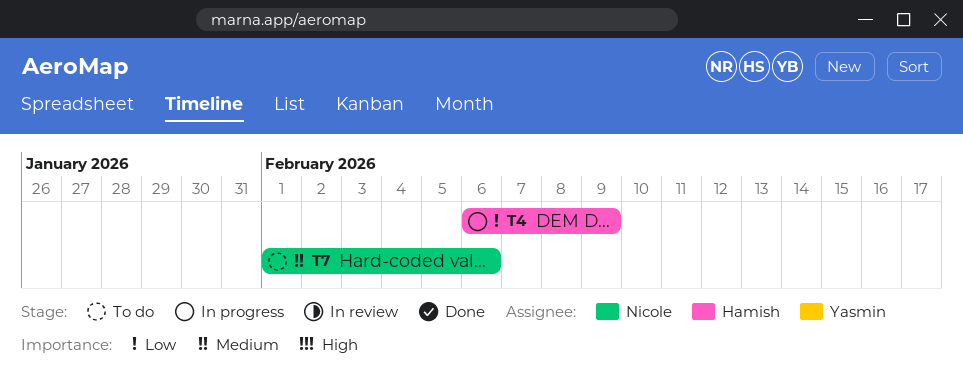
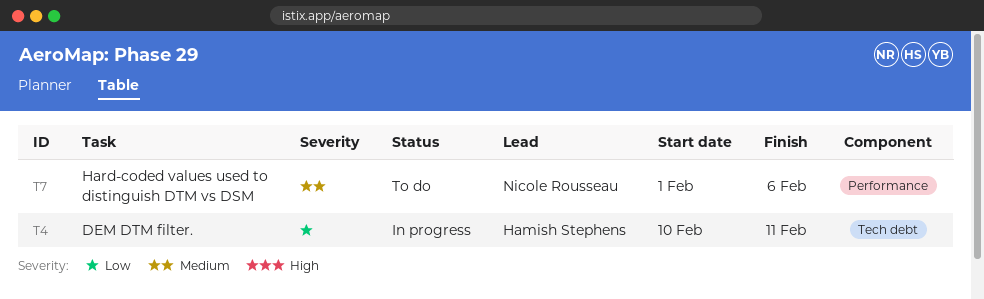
T4, start: Feb 6 -> Feb 10
T4, due: Feb 9 -> Feb 11

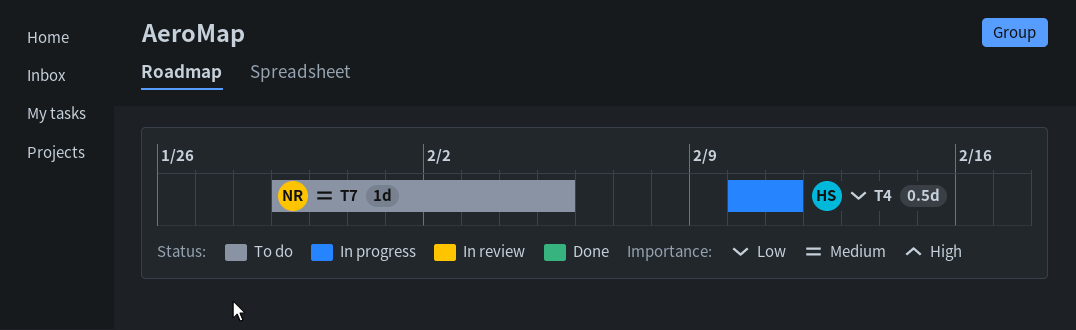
T7, start: Feb 1 -> Jan 29
T7, due: Feb 6 -> Feb 5

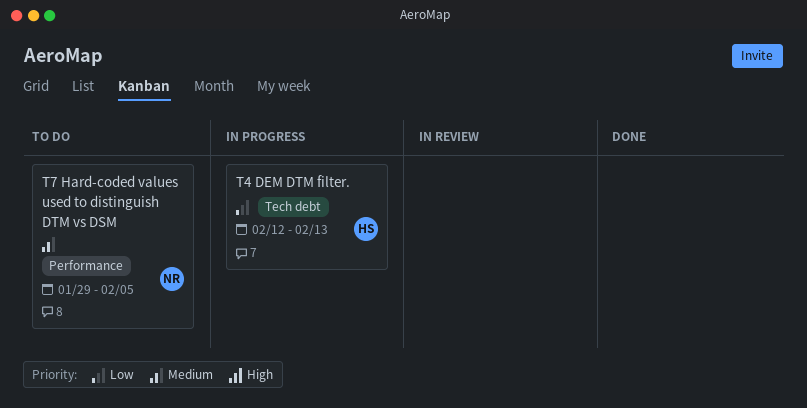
T4, start: Feb 10 -> Feb 12
T4, due: Feb 11 -> Feb 13

